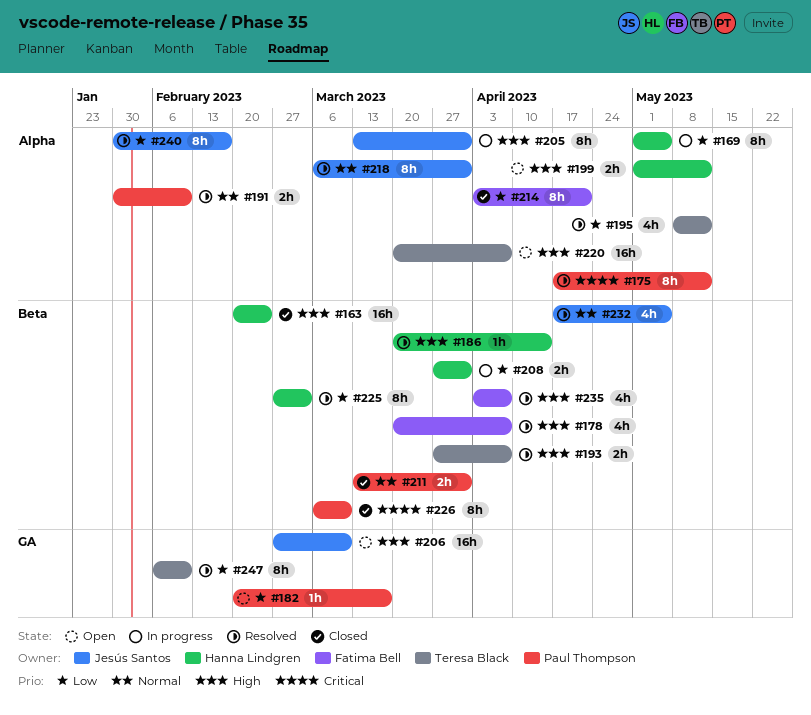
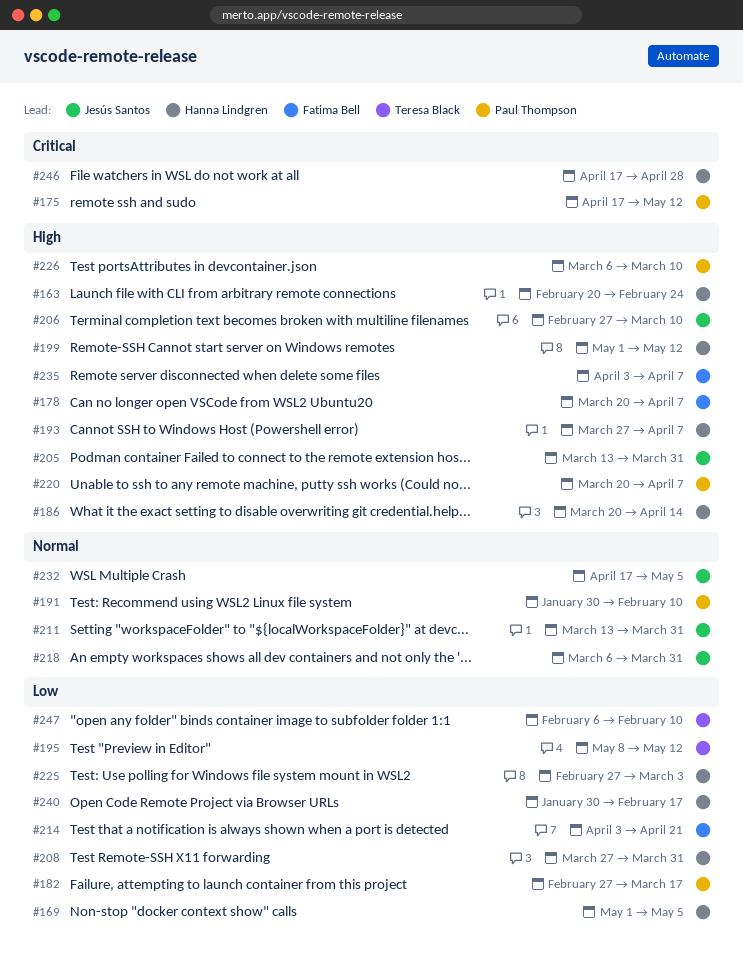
#182, start: Feb 20 -> Feb 27
#193, owner: Teresa Black -> Hanna Lindgren
#211, owner: Paul Thompson -> Jesús Santos
#220, owner: Teresa Black -> Paul Thompson
#226, priority: Critical -> High
#240, owner: Jesús Santos -> Hanna Lindgren
#246: none -> present

